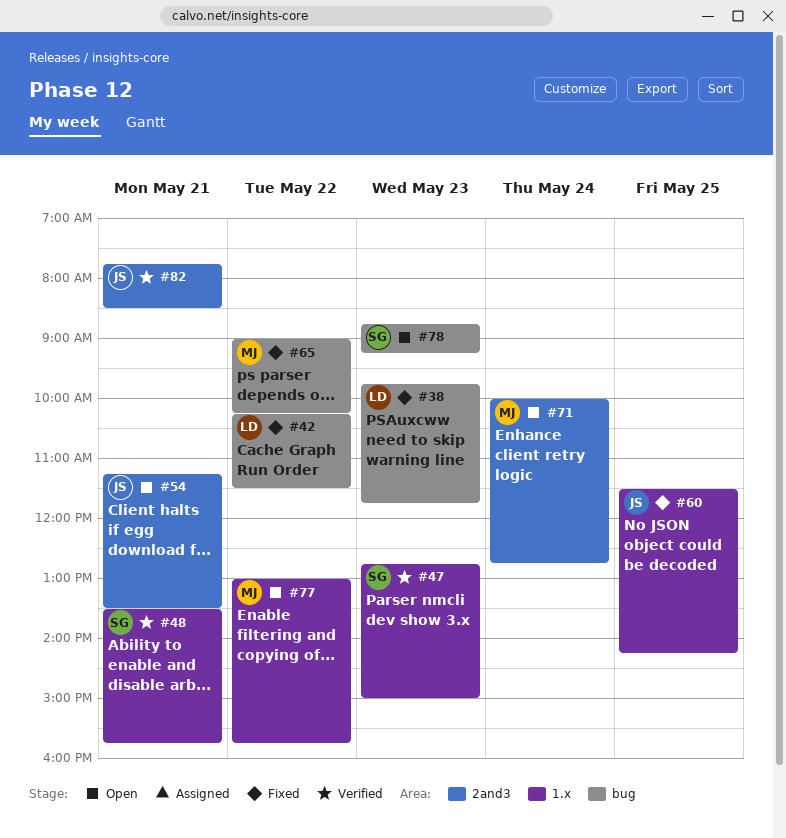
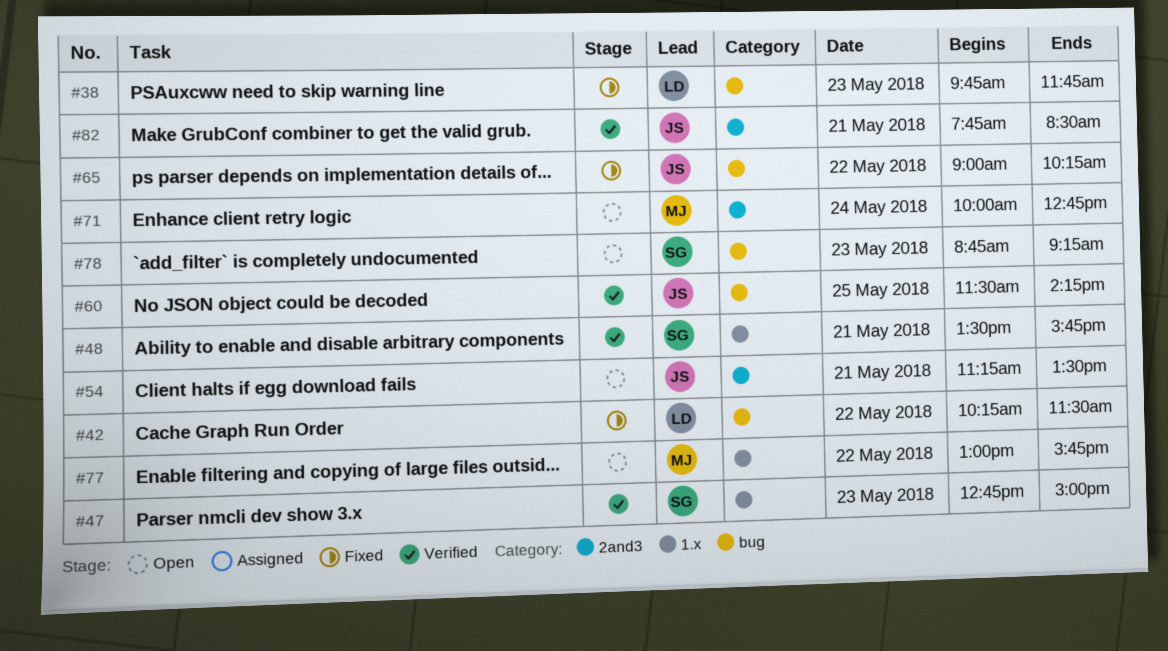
#60, status: Fixed -> Verified
#60, label: 1.x -> bug
#65, owner: MJ -> JS

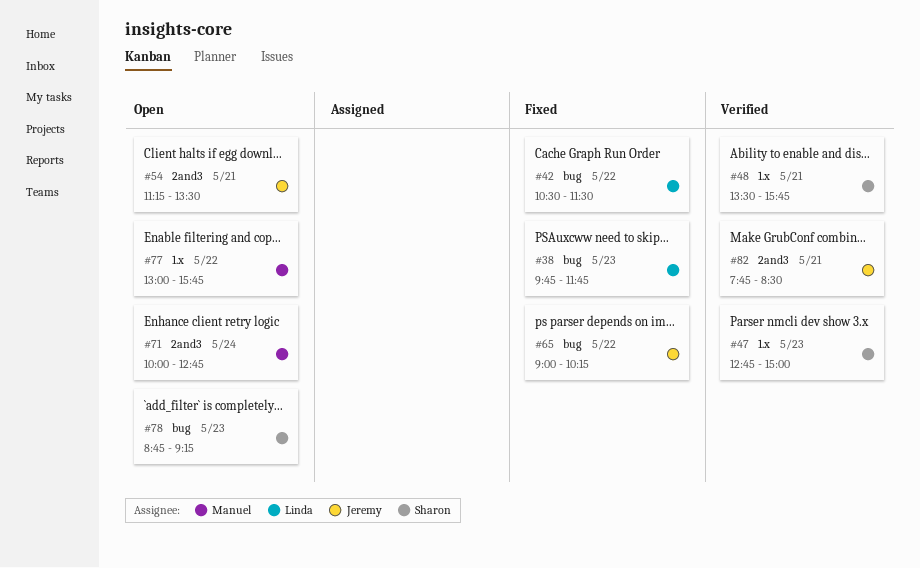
#42, begins: 10:15 -> 10:30
#60: present -> none

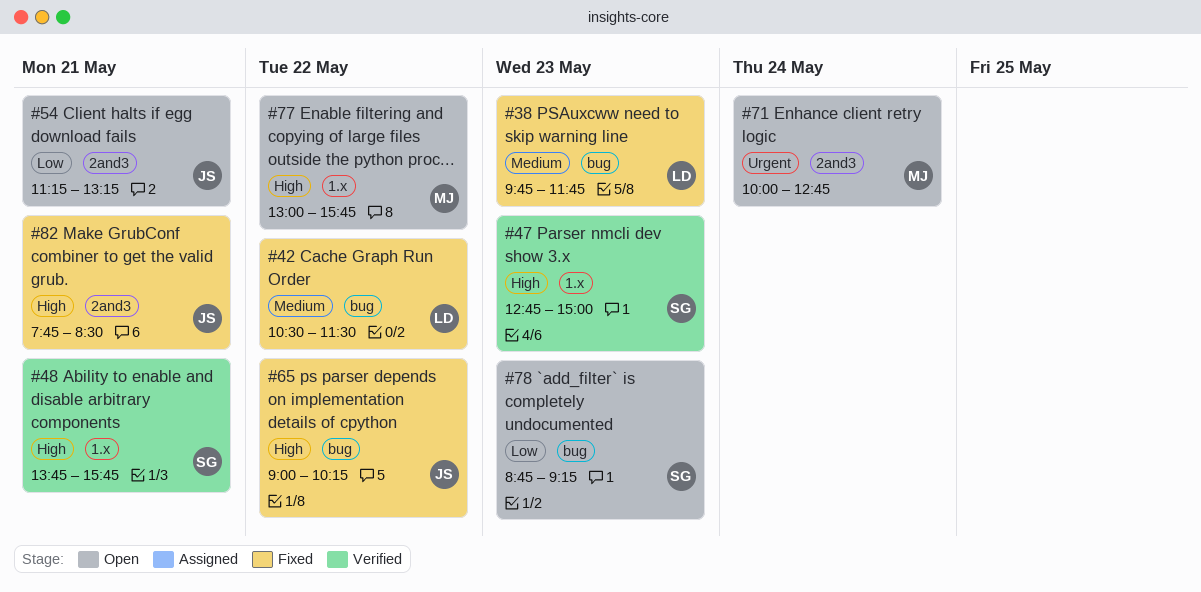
#48, begins: 13:30 -> 13:45
#54, ends: 13:30 -> 13:15
#82, status: Verified -> Fixed

